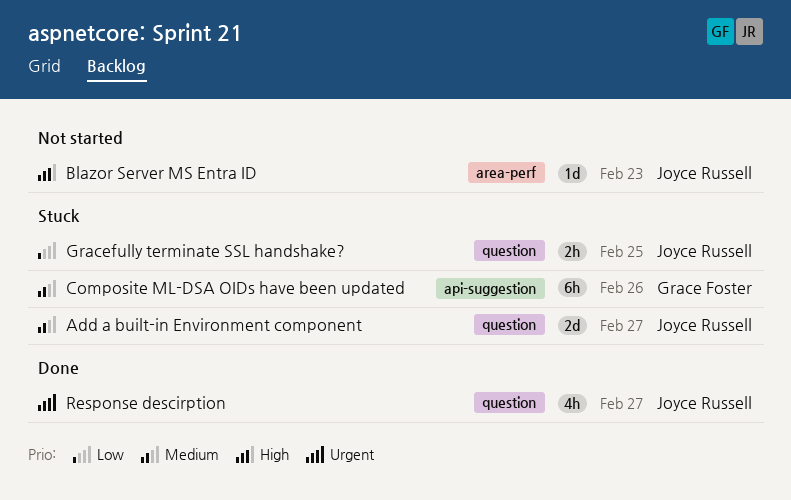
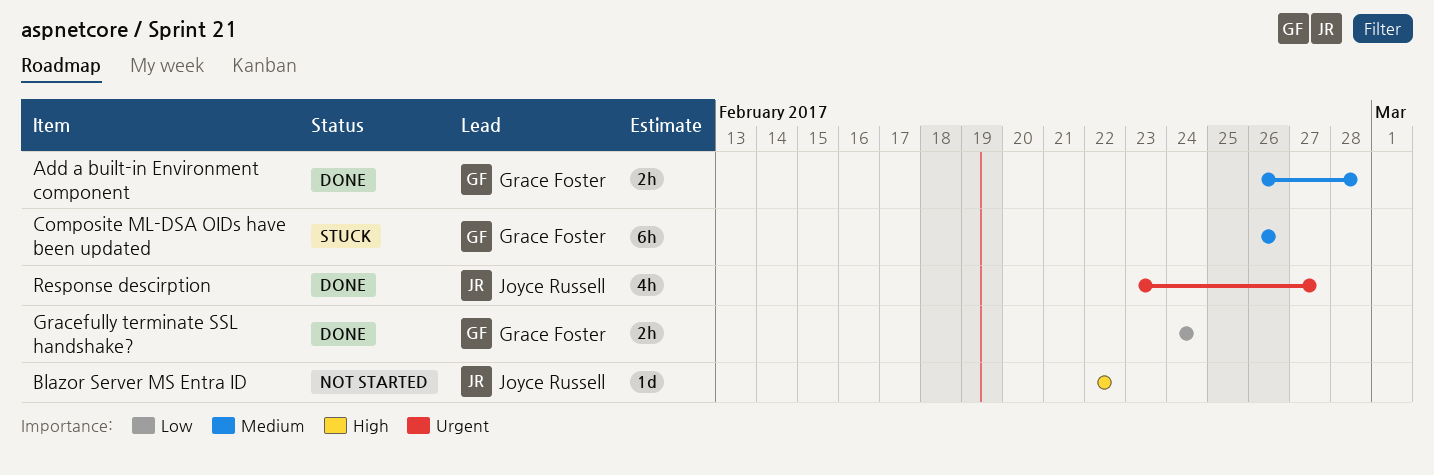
Add a built-in Environment component, status: Stuck -> Done
Add a built-in Environment component, owner: Joyce Russell -> Grace Foster
Add a built-in Environment component, estimate: 2d -> 2h
Add a built-in Environment component, due: Feb 27 -> Feb 28
Blazor Server MS Entra ID, due: Feb 23 -> Feb 22
Gracefully terminate SSL handshake?, status: Stuck -> Done
Gracefully terminate SSL handshake?, owner: Joyce Russell -> Grace Foster
Gracefully terminate SSL handshake?, due: Feb 25 -> Feb 24

